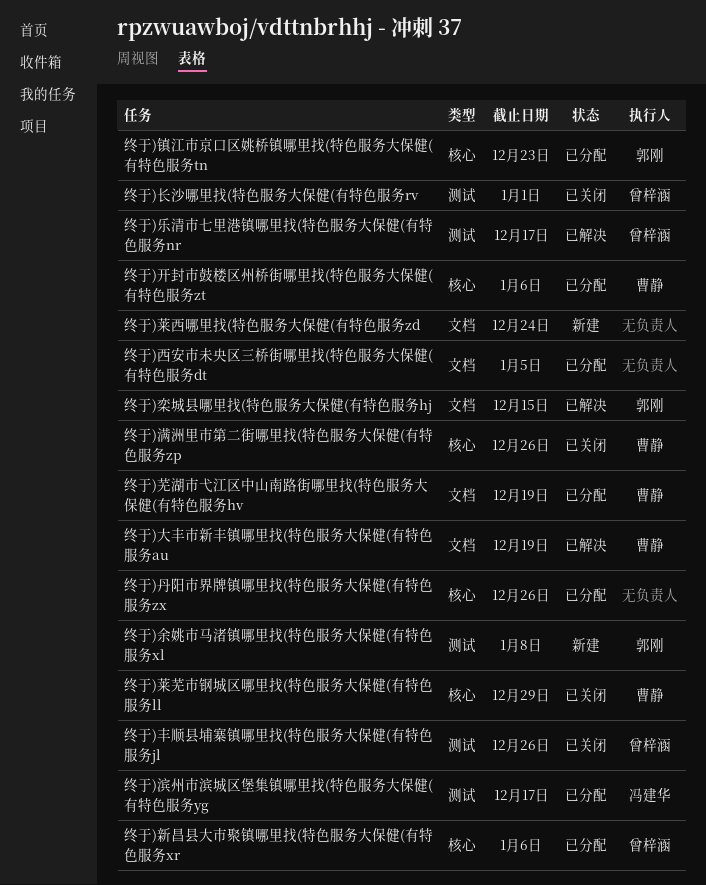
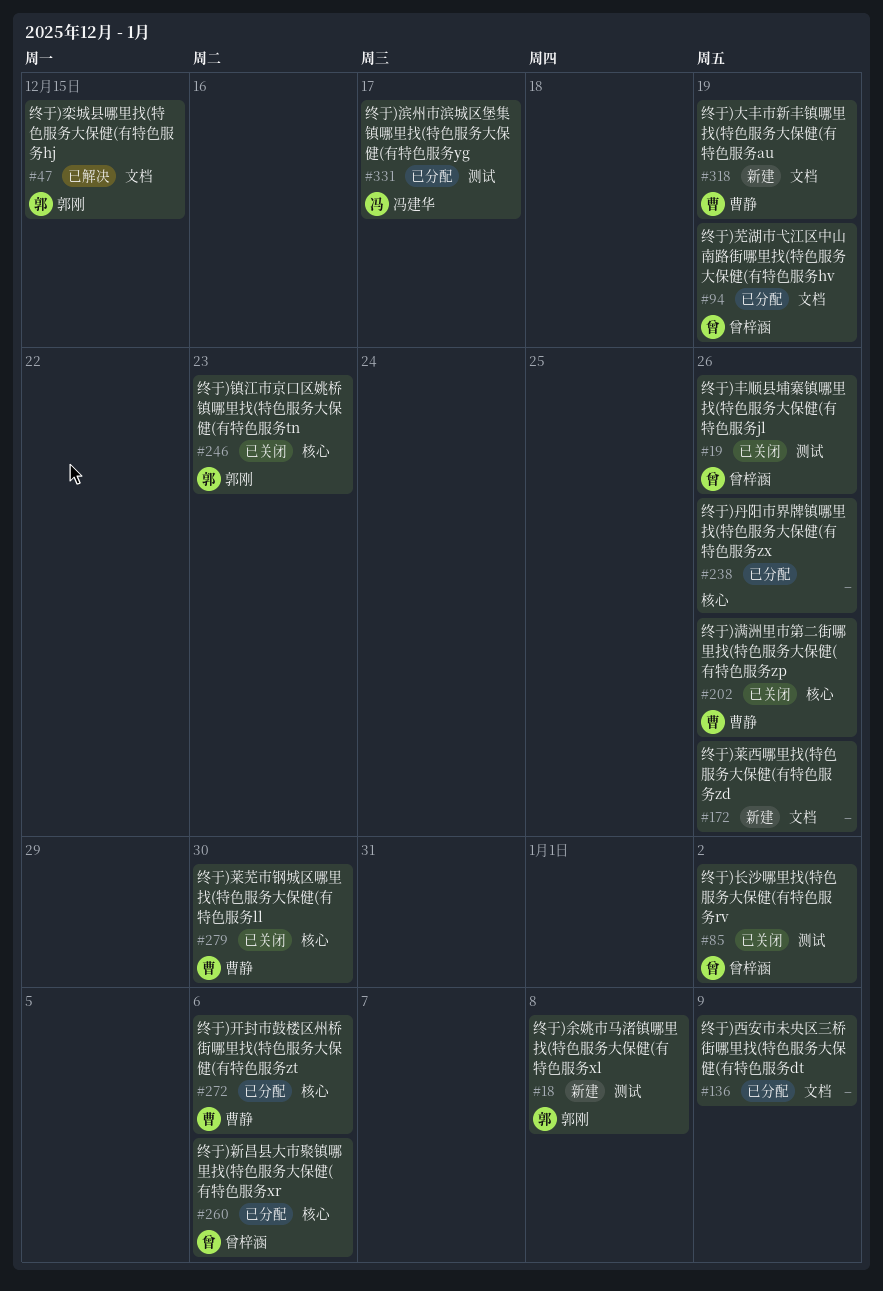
终于)乐清市七里港镇哪里找(特色服务大保健(有特色服务nr: present -> none
终于)大丰市新丰镇哪里找(特色服务大保健(有特色服务au, status: 已解决 -> 新建
终于)芜湖市弋江区中山南路街哪里找(特色服务大保健(有特色服务hv, owner: 曹静 -> 曾梓涵
终于)莱芜市钢城区哪里找(特色服务大保健(有特色服务ll, due: Dec 29 -> Dec 30
终于)莱西哪里找(特色服务大保健(有特色服务zd, due: Dec 24 -> Dec 26
终于)西安市未央区三桥街哪里找(特色服务大保健(有特色服务dt, due: Jan 5 -> Jan 9
终于)镇江市京口区姚桥镇哪里找(特色服务大保健(有特色服务tn, status: 已分配 -> 已关闭
终于)长沙哪里找(特色服务大保健(有特色服务rv, due: Jan 1 -> Jan 2

